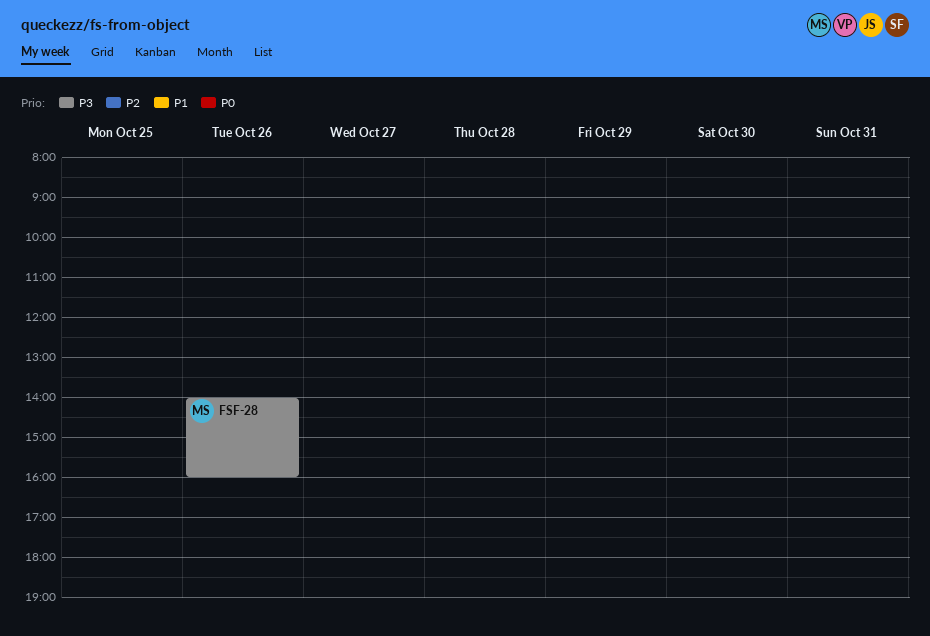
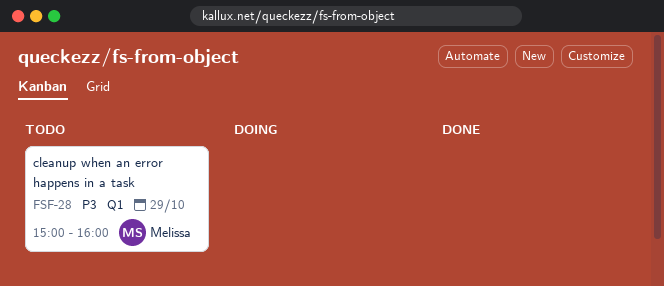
FSF-28, day: Oct 26 -> Oct 29
FSF-28, begins: 14:00 -> 15:00

